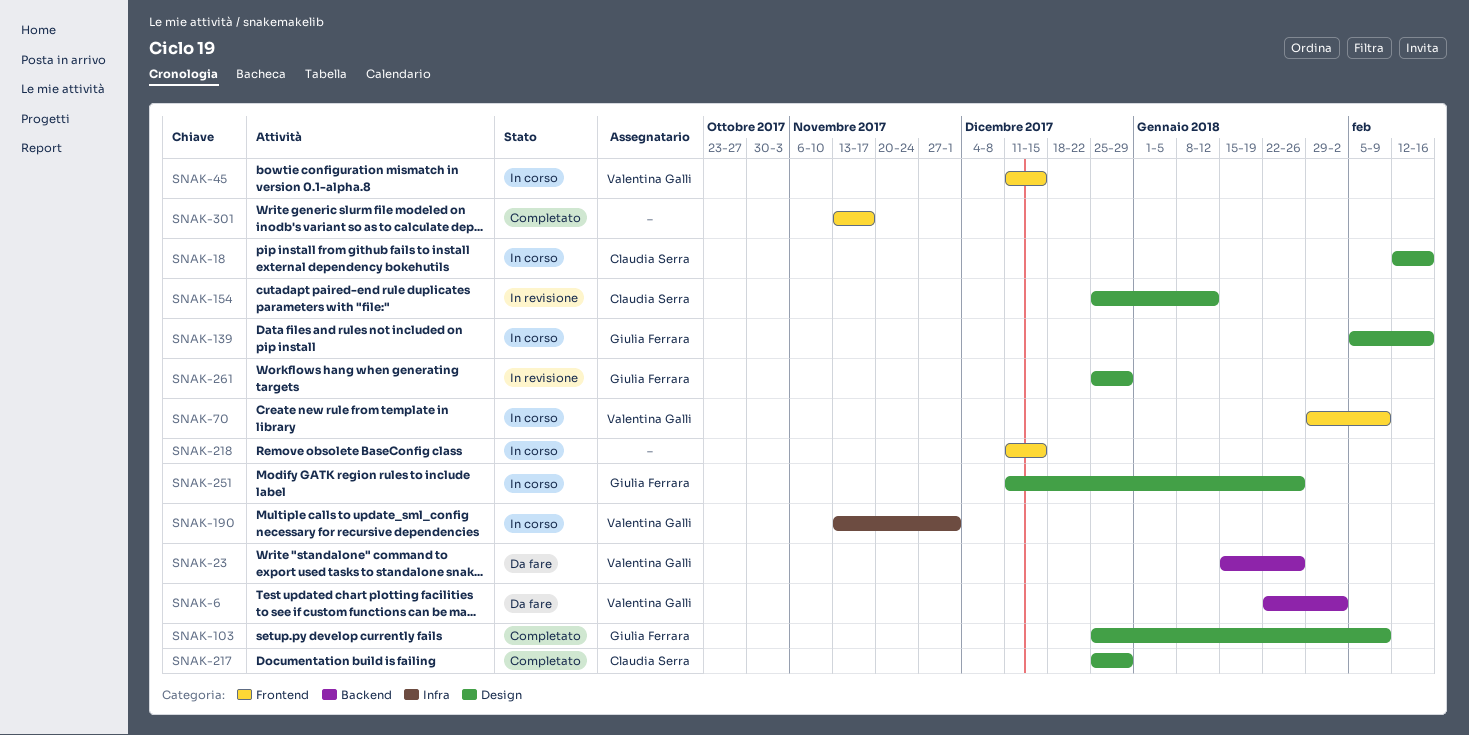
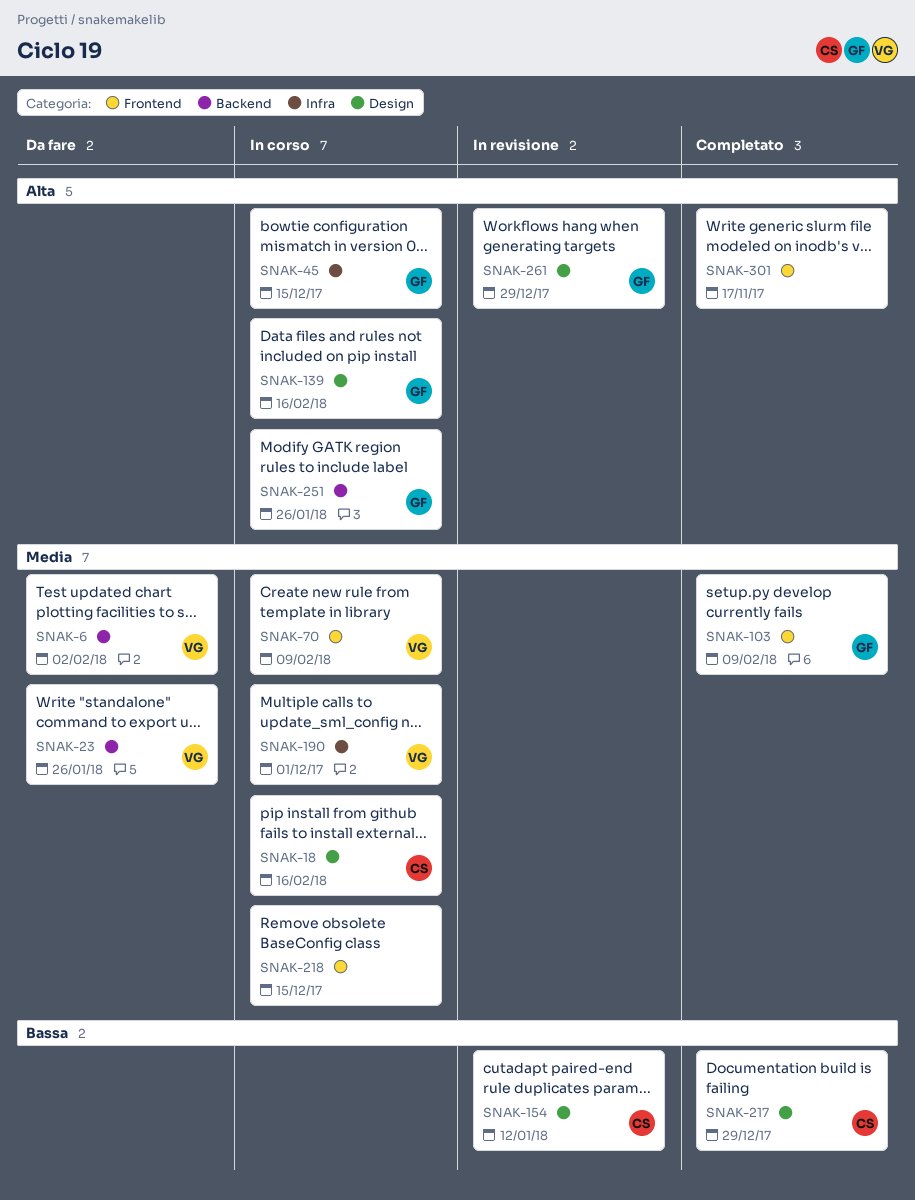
SNAK-45, owner: Valentina Galli -> Giulia Ferrara
SNAK-45, label: Frontend -> Infra
SNAK-103, label: Design -> Frontend
SNAK-251, label: Design -> Backend

